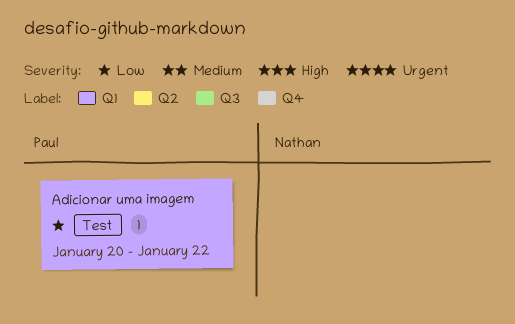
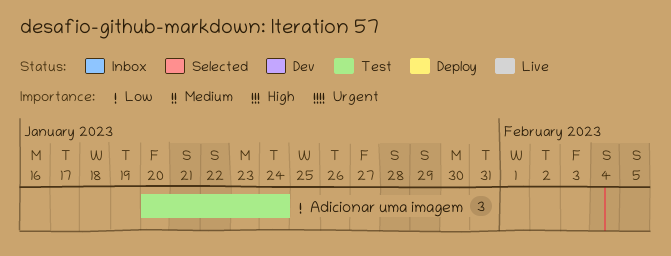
Adicionar uma imagem, estimate: 1 -> 3
Adicionar uma imagem, due: Jan 22 -> Jan 24

